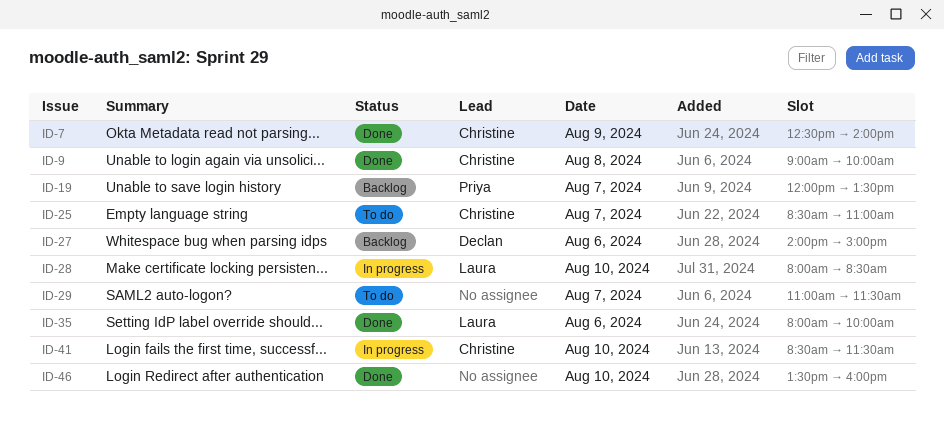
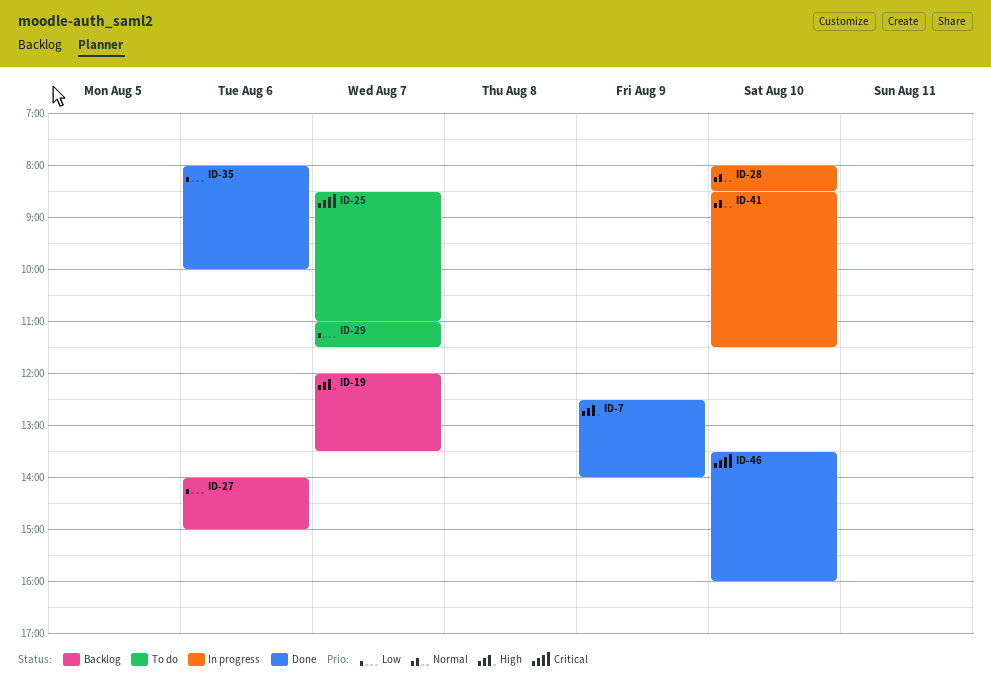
ID-9: present -> none

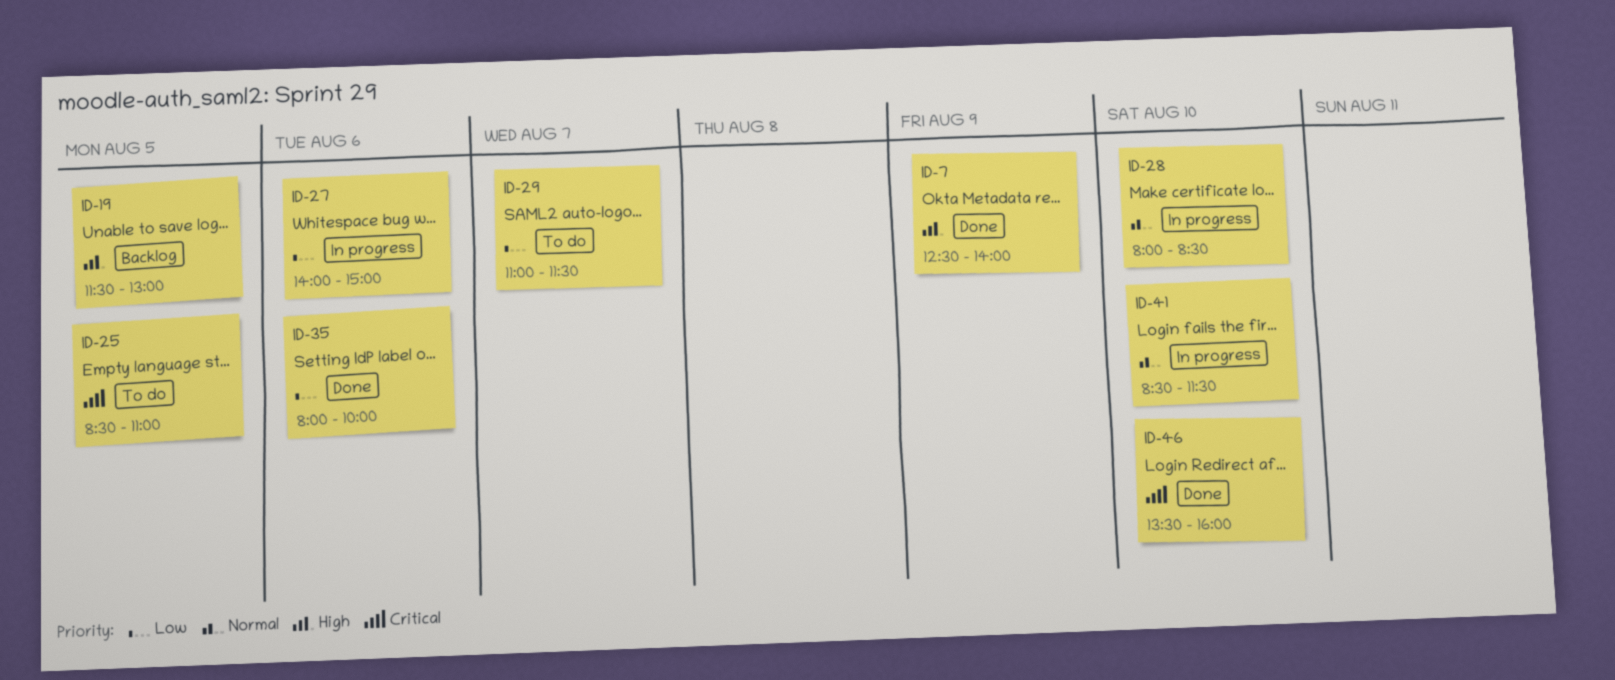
ID-19, day: Aug 7 -> Aug 5
ID-19, begins: 12:00 -> 11:30
ID-19, ends: 13:30 -> 13:00
ID-25, day: Aug 7 -> Aug 5
ID-27, status: Backlog -> In progress

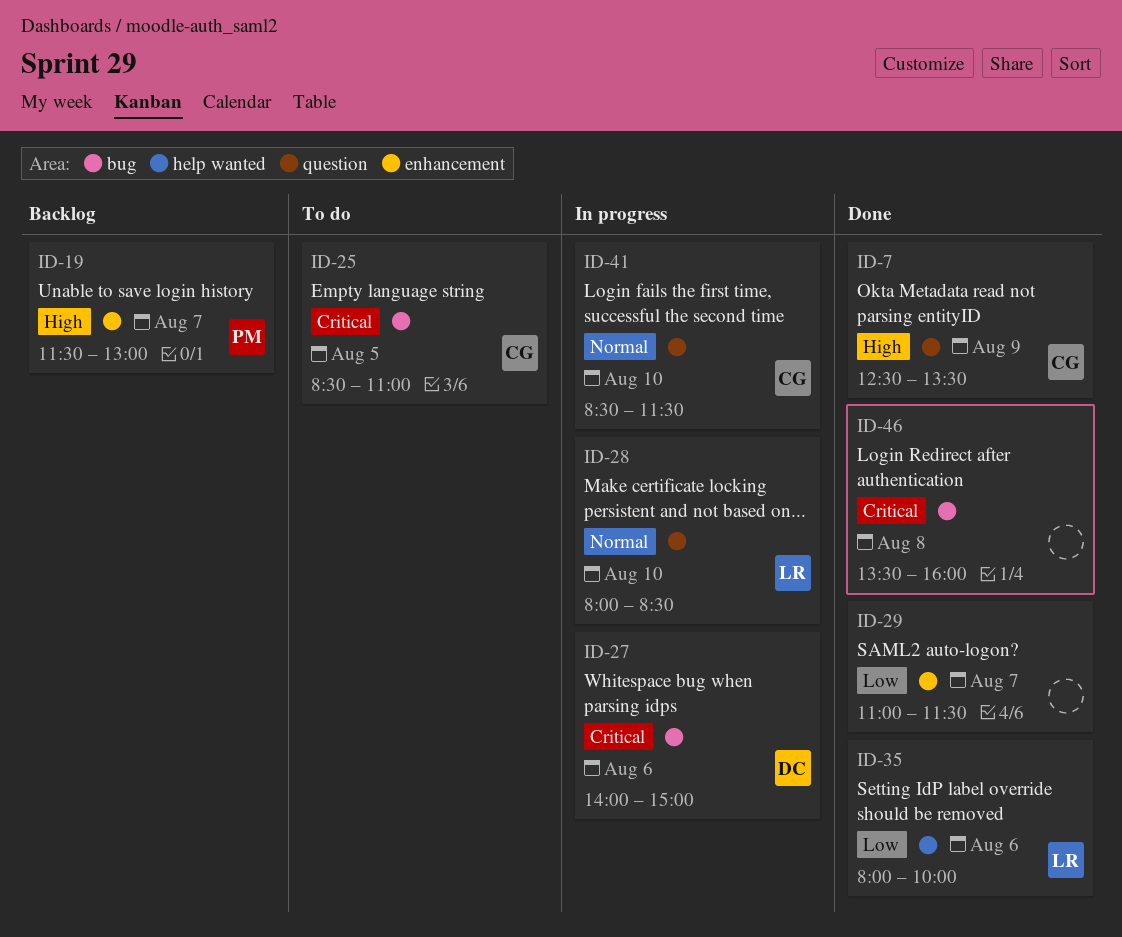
ID-7, ends: 14:00 -> 13:30
ID-19, day: Aug 5 -> Aug 7
ID-27, priority: Low -> Critical
ID-29, status: To do -> Done
ID-46, day: Aug 10 -> Aug 8

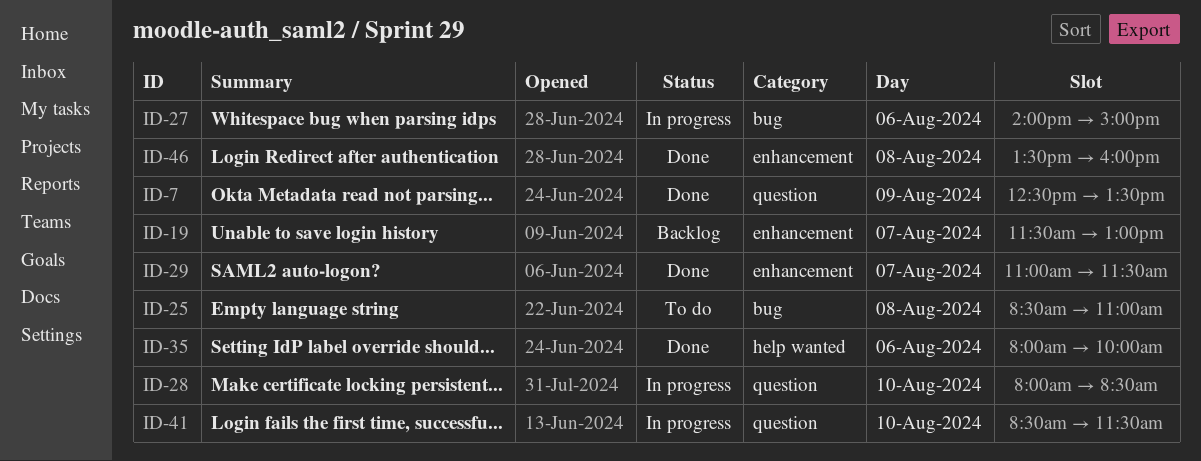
ID-25, day: Aug 5 -> Aug 8
ID-46, label: bug -> enhancement

